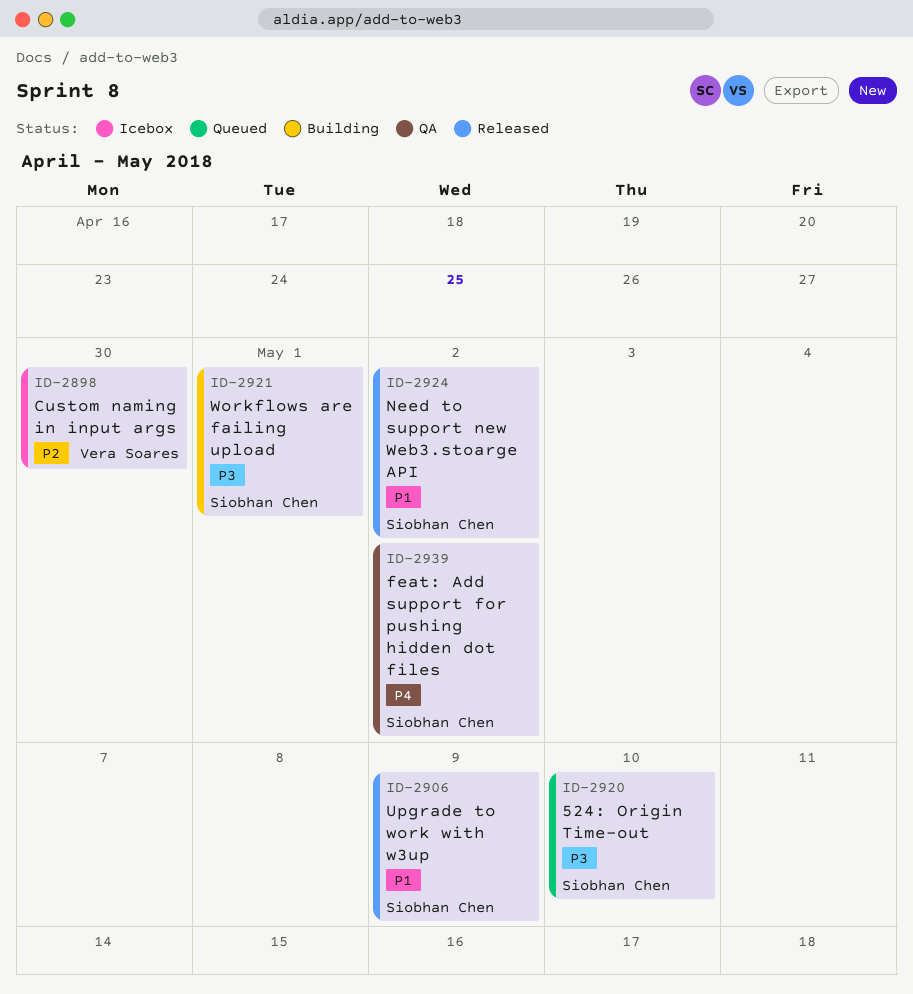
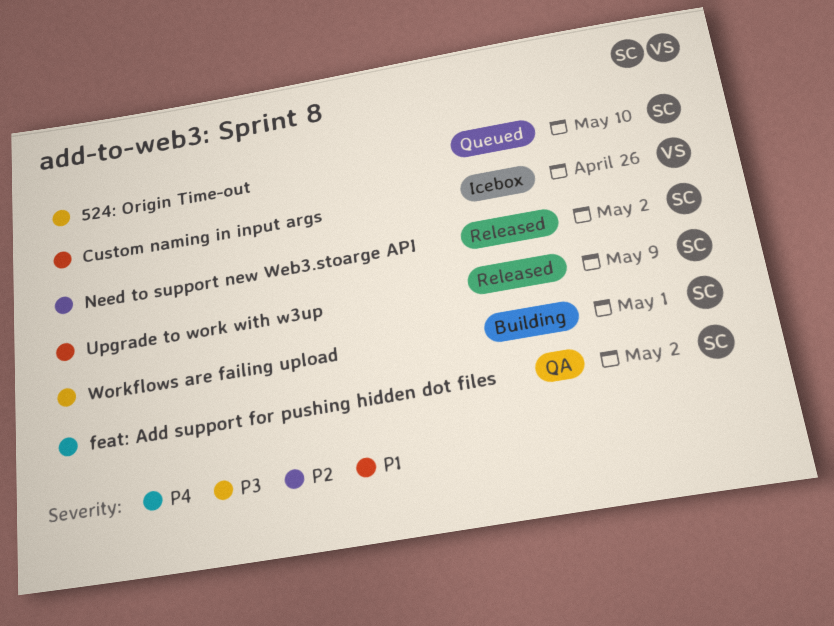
Custom naming in input args, priority: P2 -> P1
Custom naming in input args, due: Apr 30 -> Apr 26
Need to support new Web3.stoarge API, priority: P1 -> P2

